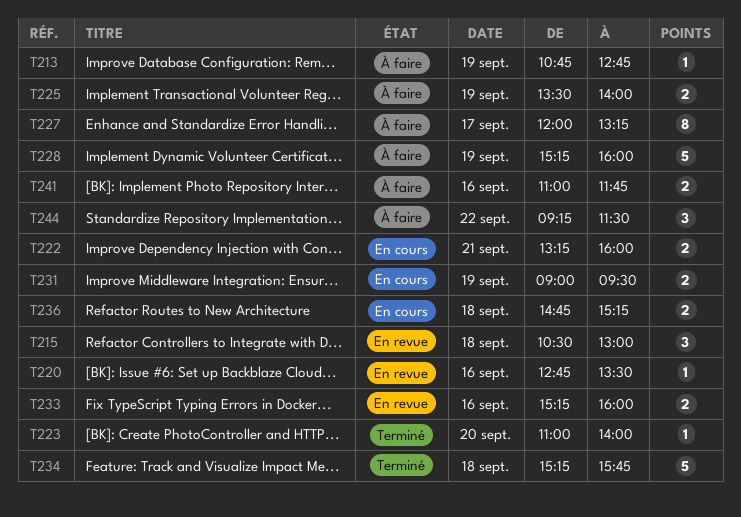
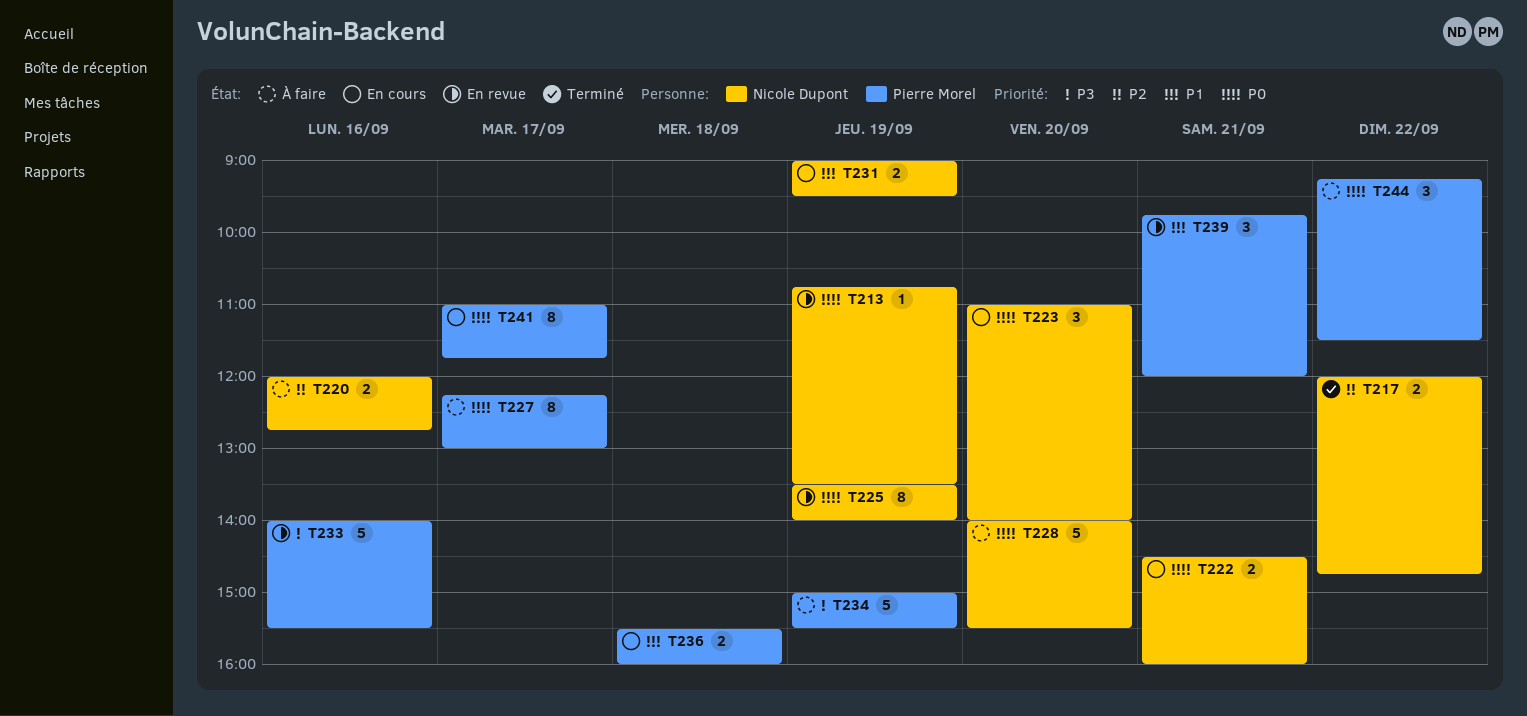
T213, status: À faire -> En revue
T213, ends: 12:45 -> 13:30
T215: present -> none
T217: none -> present
T220, status: En revue -> À faire
T220, estimate: 1 -> 2
T220, begins: 12:45 -> 12:00
T220, ends: 13:30 -> 12:45
T222, begins: 13:15 -> 14:30
T223, status: Terminé -> En cours
T223, estimate: 1 -> 3
T225, status: À faire -> En revue
T225, estimate: 2 -> 8
T227, begins: 12:00 -> 12:15
T227, ends: 13:15 -> 13:00
T228, day: Sep 19 -> Sep 20
T228, begins: 15:15 -> 14:00
T228, ends: 16:00 -> 15:30
T233, estimate: 2 -> 5
T233, begins: 15:15 -> 14:00
T233, ends: 16:00 -> 15:30
T234, status: Terminé -> À faire
T234, day: Sep 18 -> Sep 19
T234, begins: 15:15 -> 15:00
T234, ends: 15:45 -> 15:30
T236, begins: 14:45 -> 15:30
T236, ends: 15:15 -> 16:00
T239: none -> present
T241, status: À faire -> En cours
T241, estimate: 2 -> 8
T241, day: Sep 16 -> Sep 17

